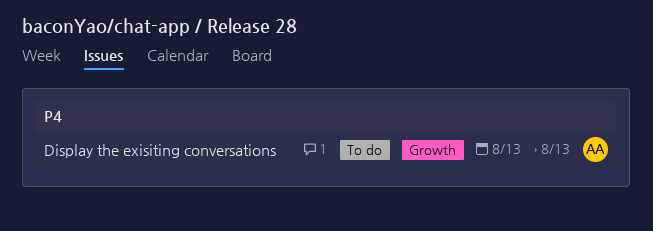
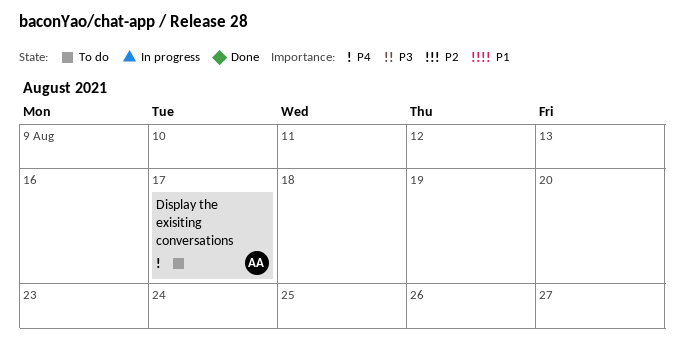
Display the exisiting conversations, due: Aug 13 -> Aug 17

